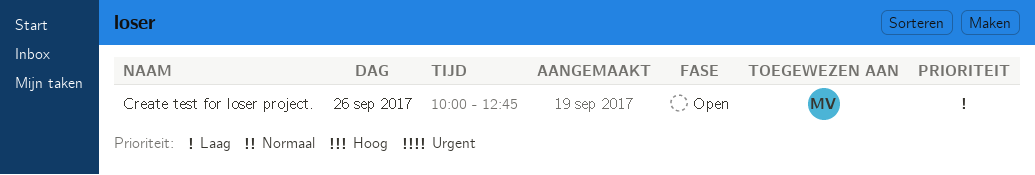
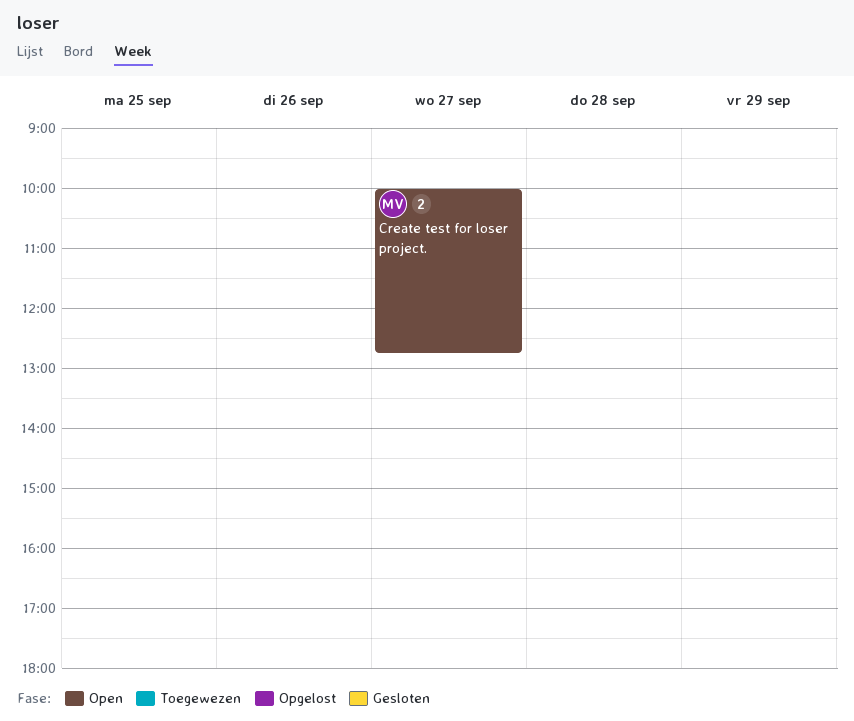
Create test for loser project., day: Sep 26 -> Sep 27

